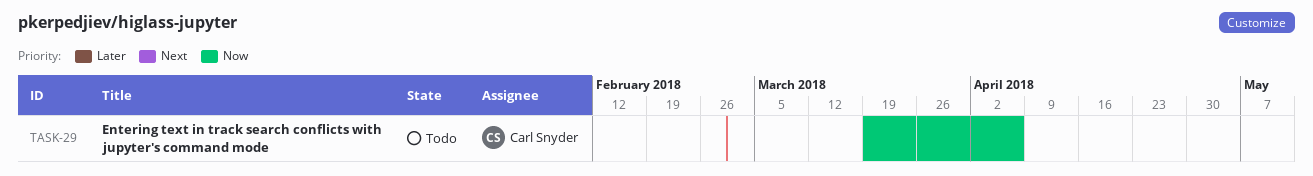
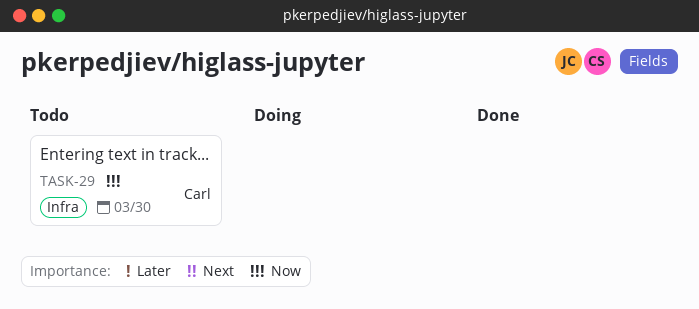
TASK-29, due: Apr 6 -> Mar 30

